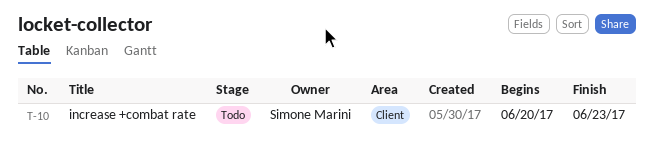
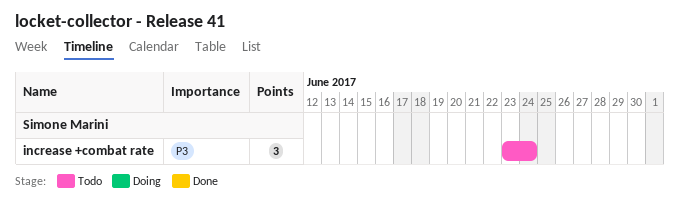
increase +combat rate, start: Jun 20 -> Jun 23
increase +combat rate, due: Jun 23 -> Jun 24

